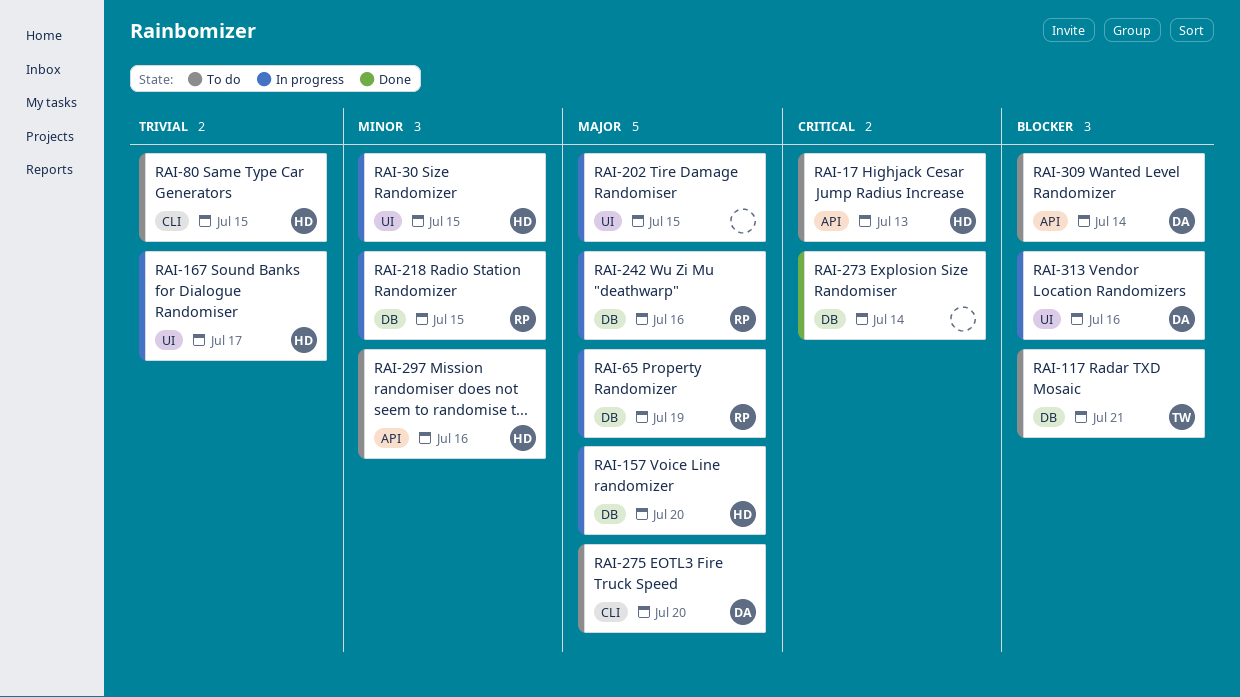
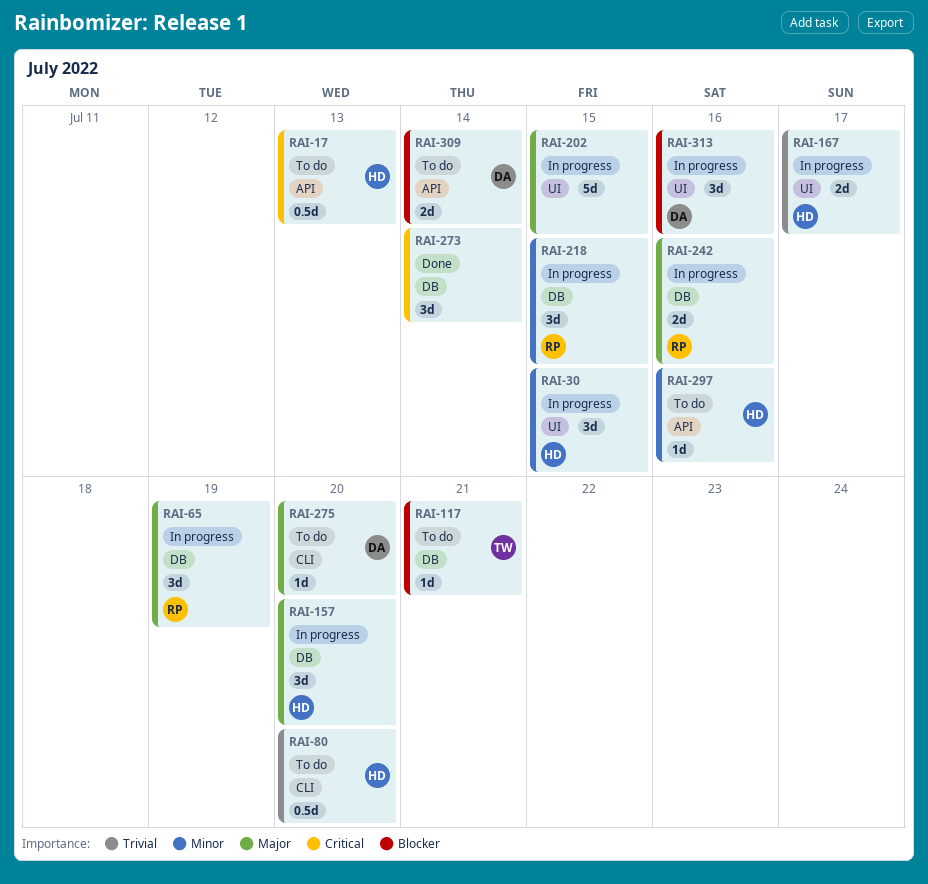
RAI-80, due: Jul 15 -> Jul 20

